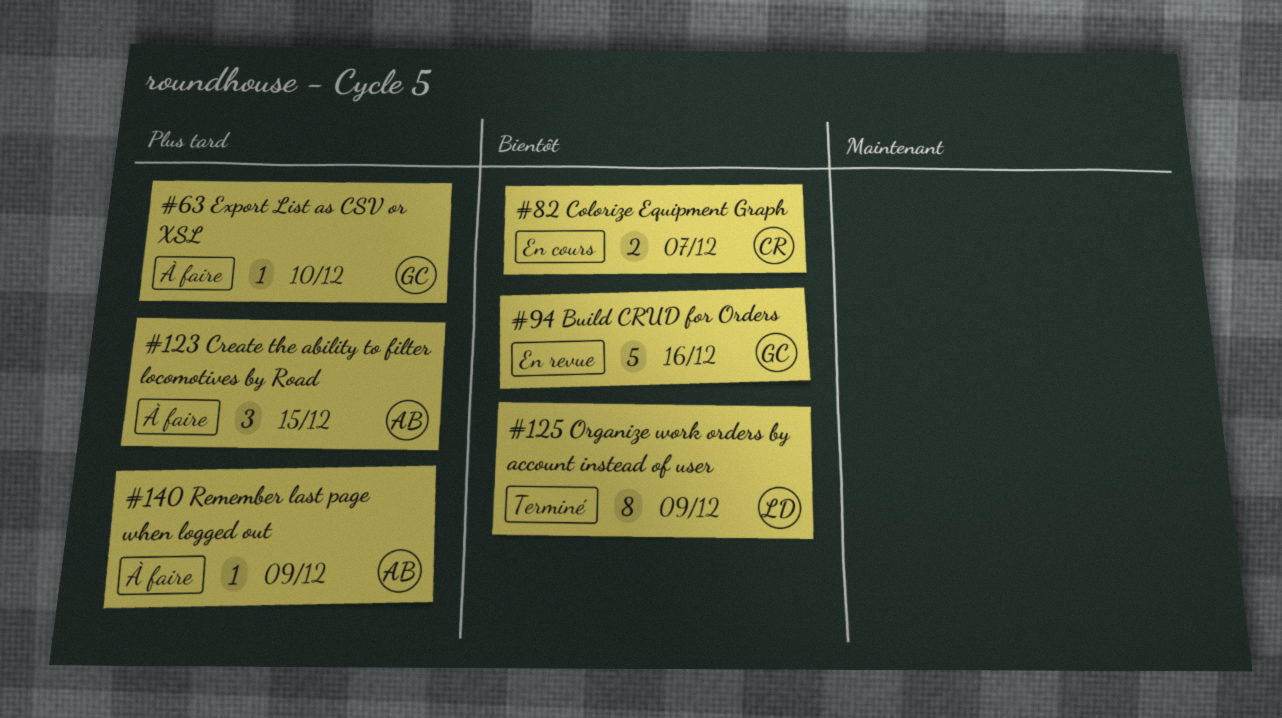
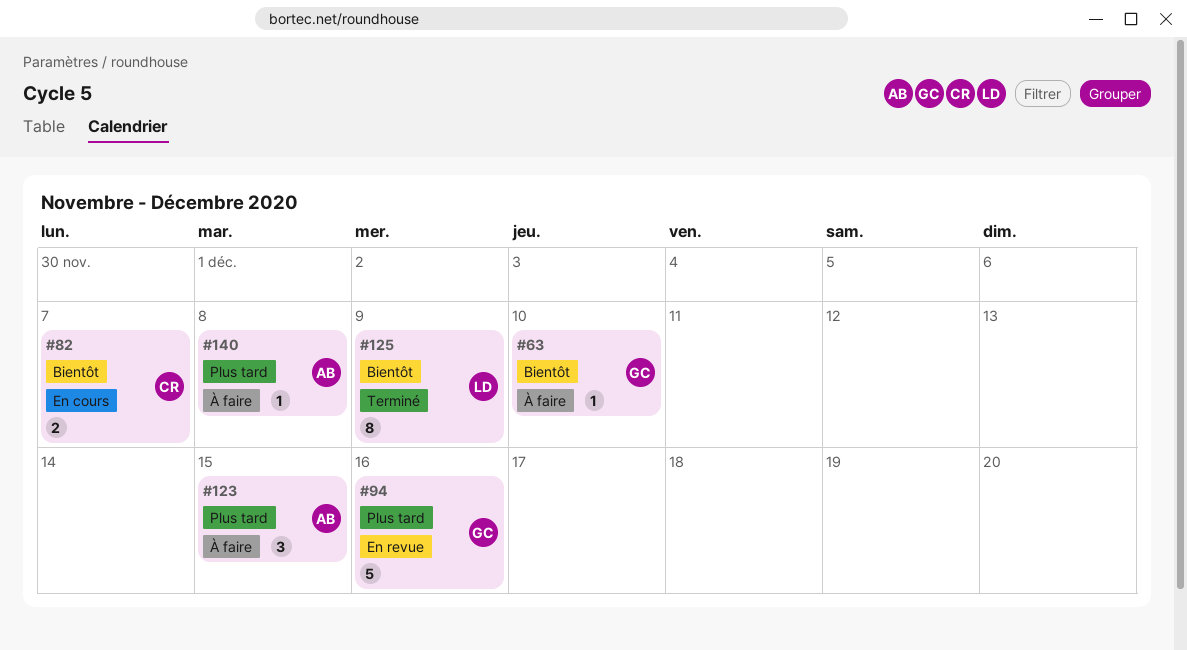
#63, priority: Plus tard -> Bientôt
#94, priority: Bientôt -> Plus tard
#140, due: Dec 9 -> Dec 8

